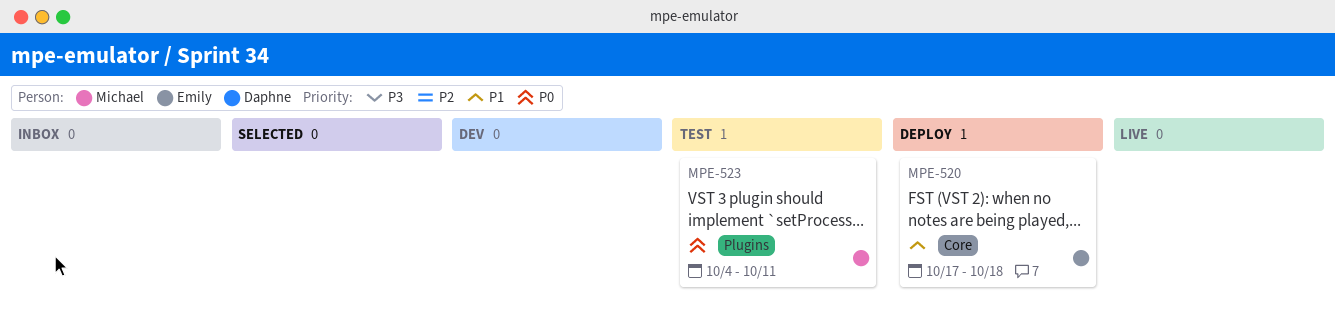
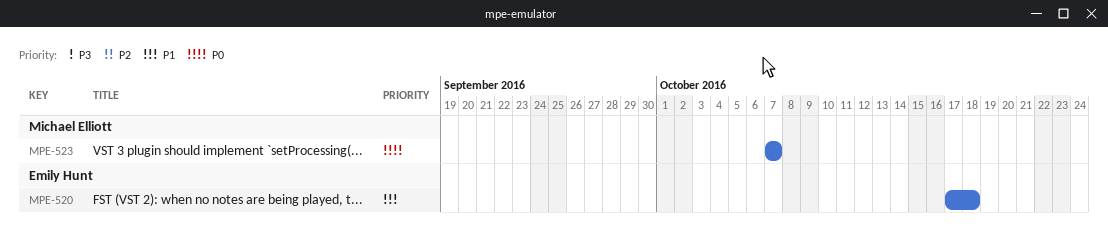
MPE-523, start: Oct 4 -> Oct 7
MPE-523, due: Oct 11 -> Oct 7

